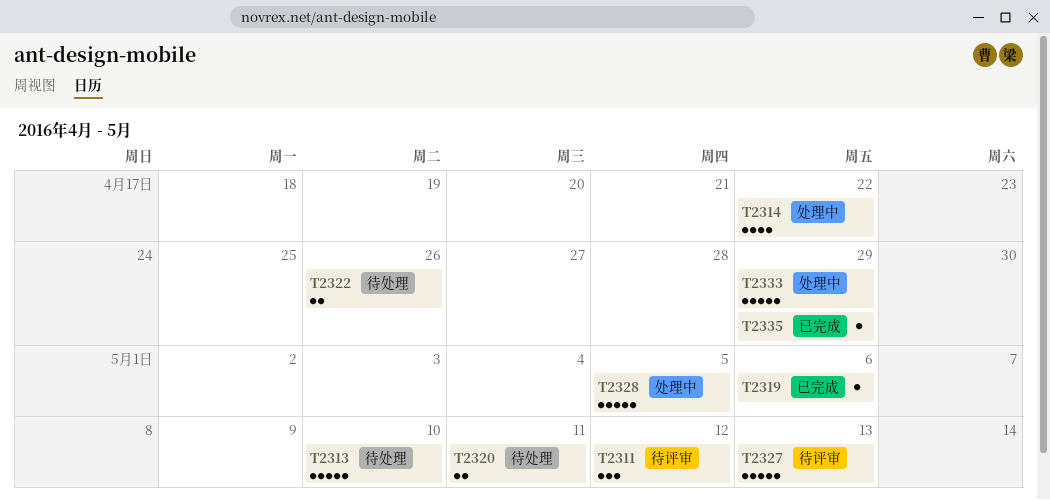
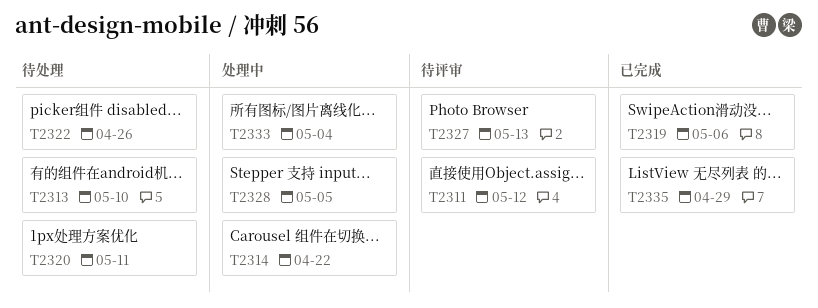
T2333, due: Apr 29 -> May 4

